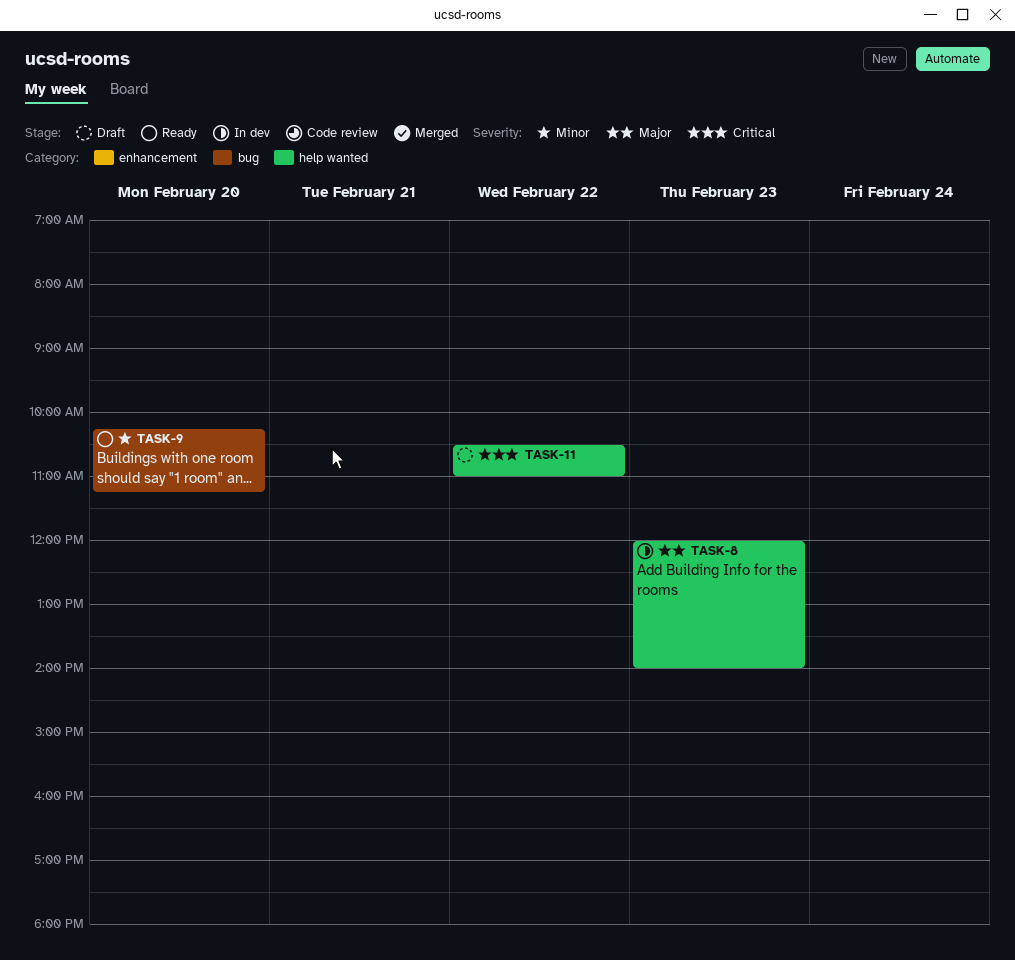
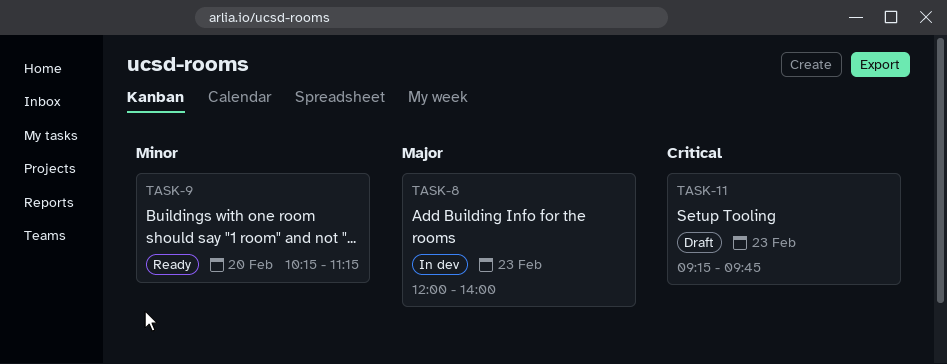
TASK-11, day: Feb 22 -> Feb 23
TASK-11, begins: 10:30 -> 09:15
TASK-11, ends: 11:00 -> 09:45

